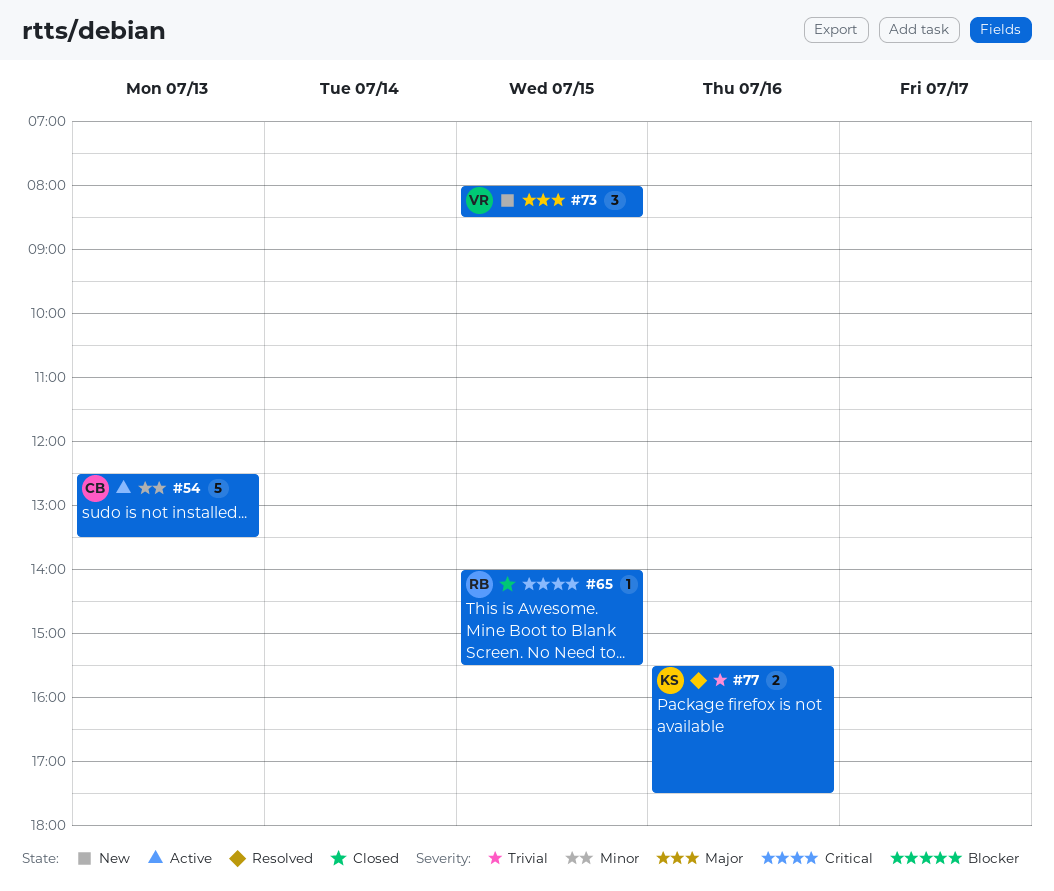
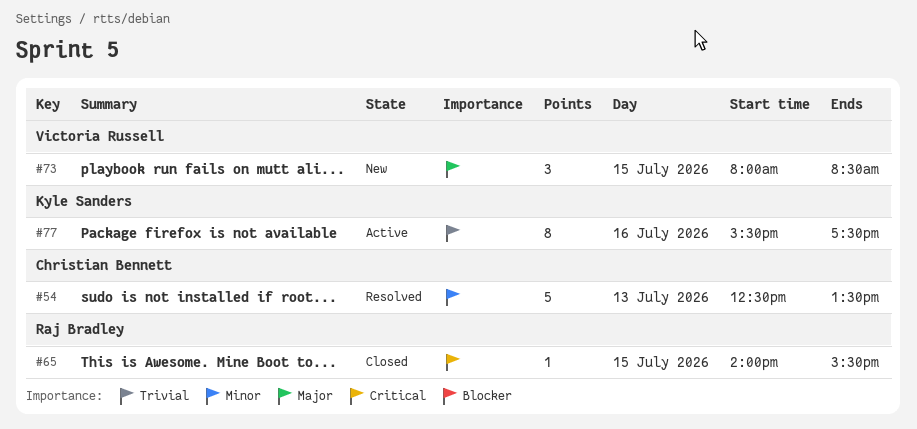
#54, status: Active -> Resolved
#77, status: Resolved -> Active
#77, estimate: 2 -> 8

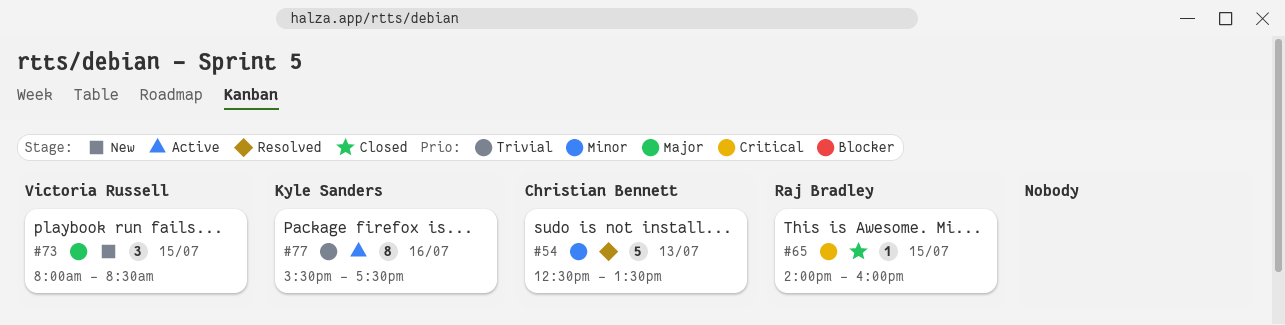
#65, ends: 15:30 -> 16:00

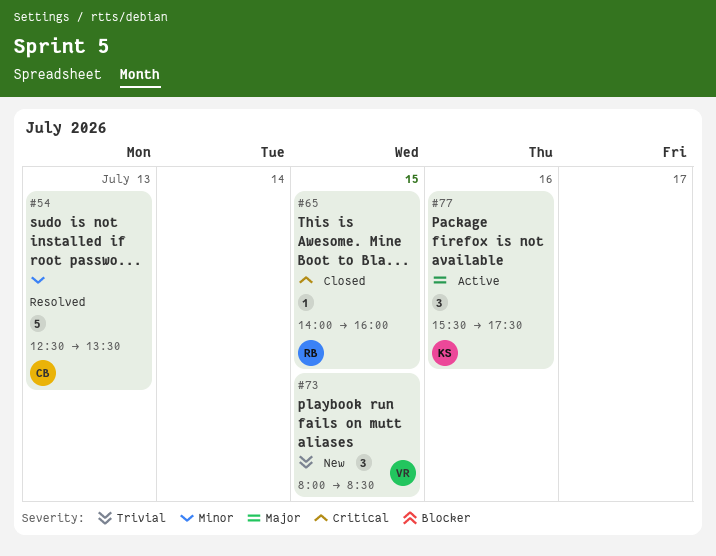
#73, priority: Major -> Trivial
#77, priority: Trivial -> Major
#77, estimate: 8 -> 3

